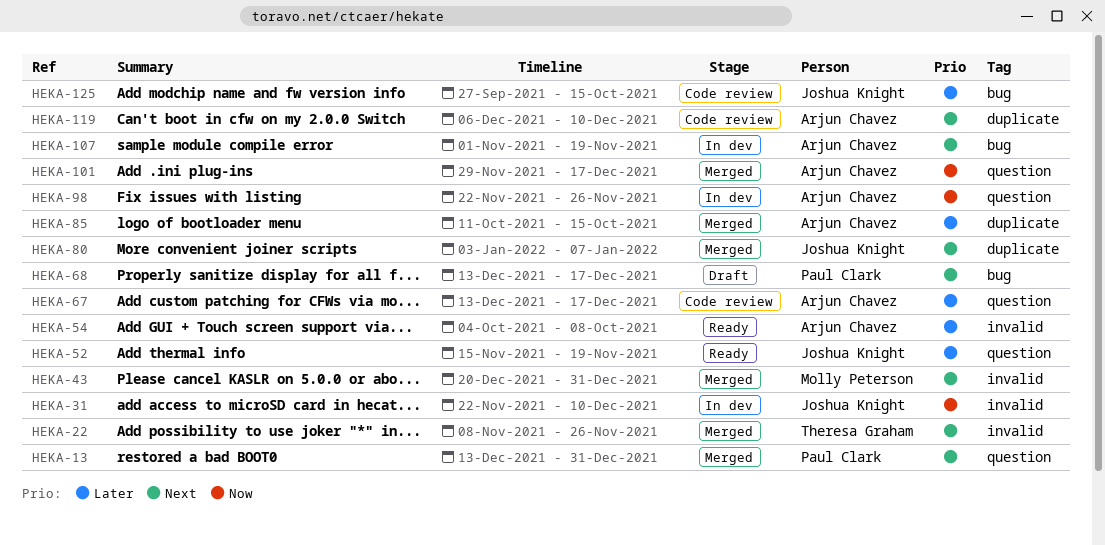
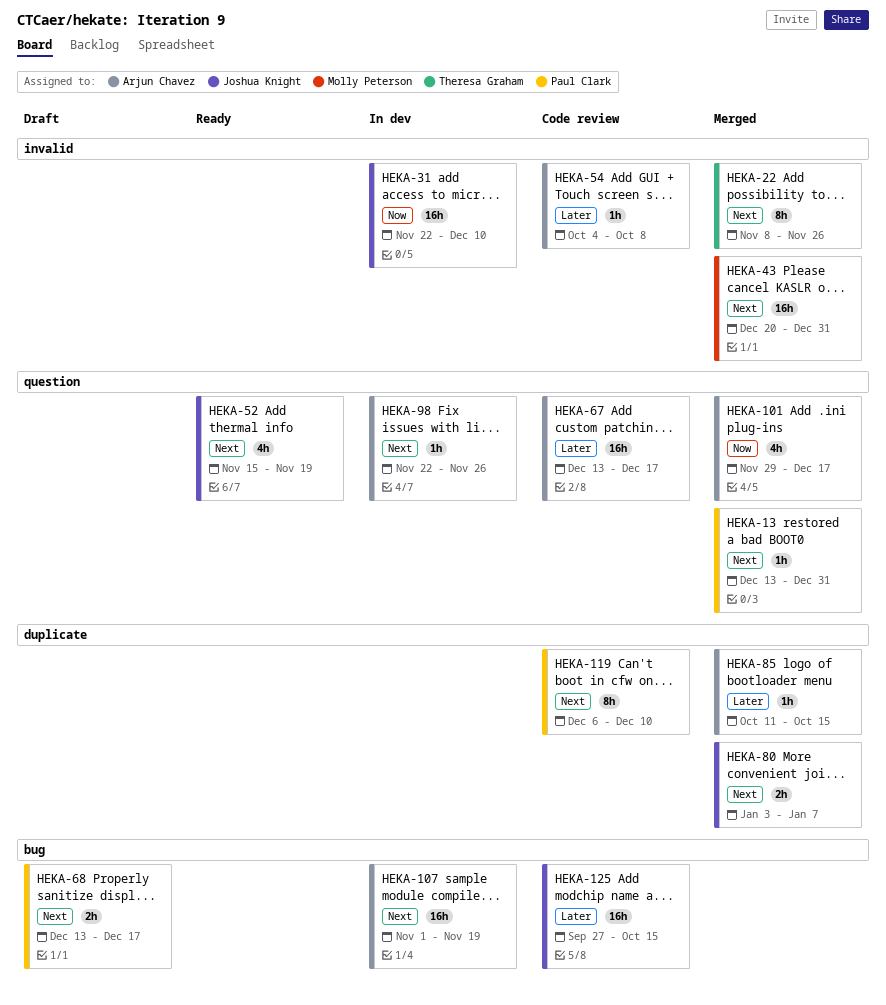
HEKA-52, priority: Later -> Next
HEKA-54, status: Ready -> Code review
HEKA-98, priority: Now -> Next
HEKA-119, owner: Arjun Chavez -> Paul Clark

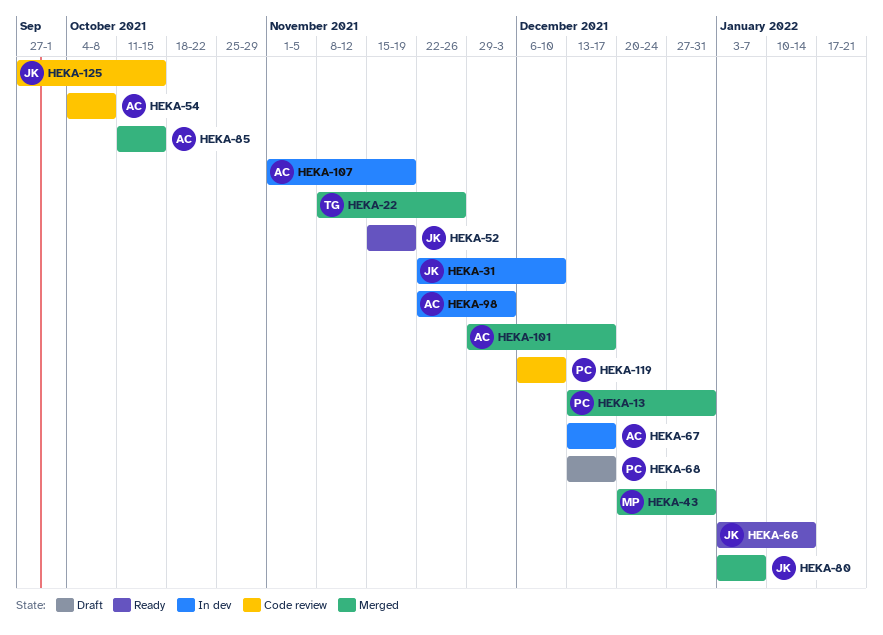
HEKA-66: none -> present
HEKA-67, status: Code review -> In dev
HEKA-98, due: Nov 26 -> Dec 3

